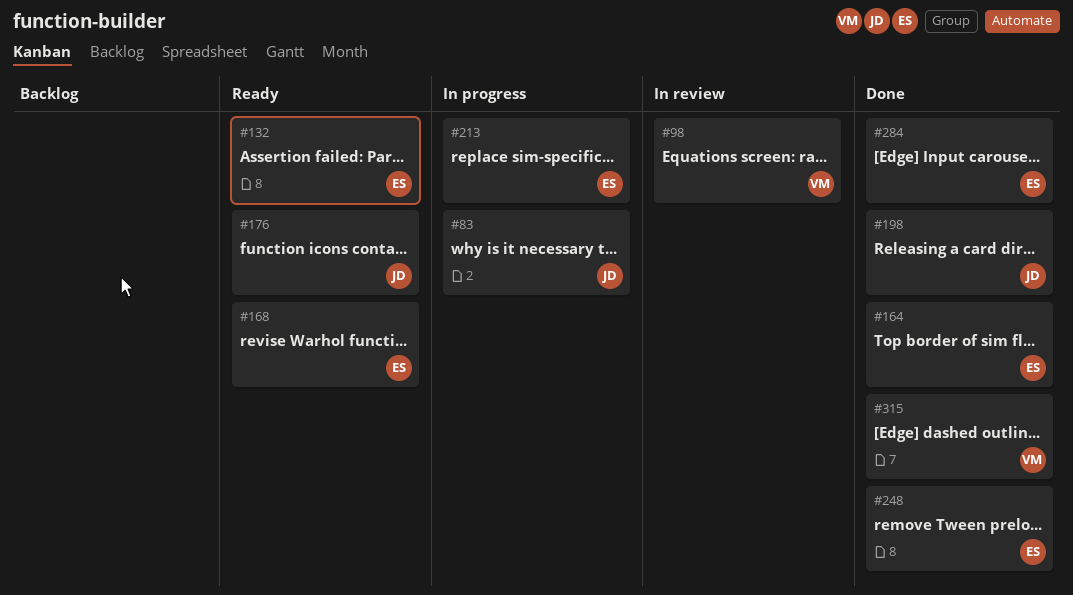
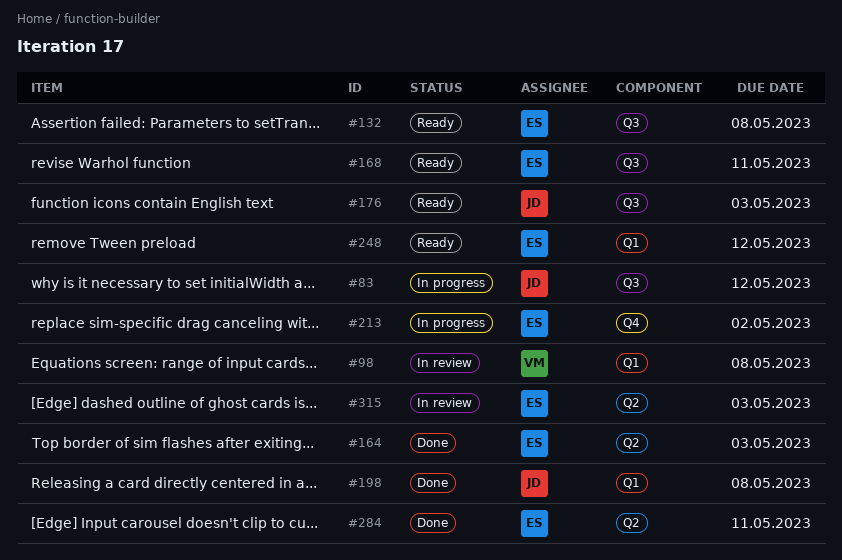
#248, status: Done -> Ready
#315, status: Done -> In review
#315, owner: VM -> ES

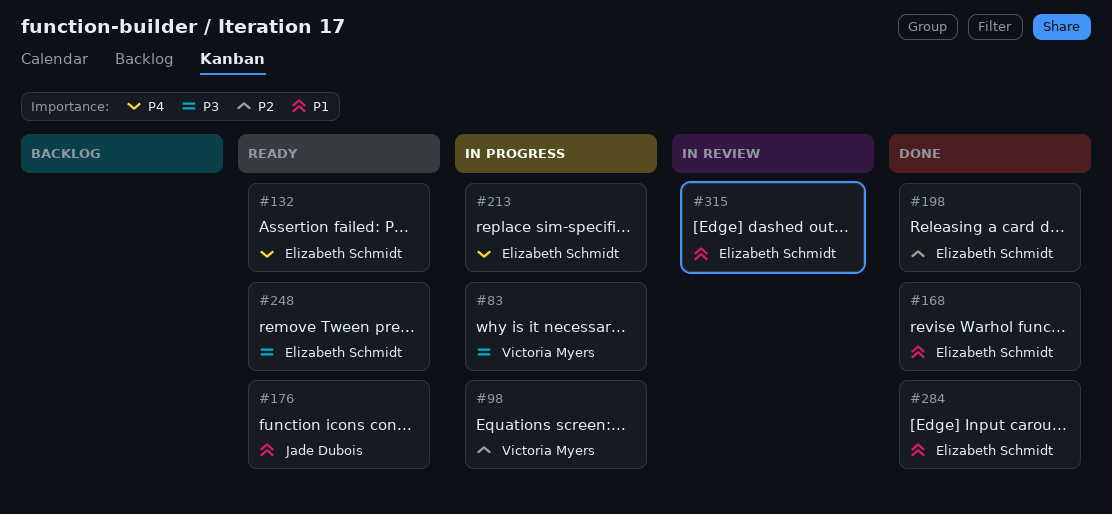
#83, owner: Jade Dubois -> Victoria Myers
#98, status: In review -> In progress
#164: present -> none
#168, status: Ready -> Done
#198, owner: Jade Dubois -> Elizabeth Schmidt

